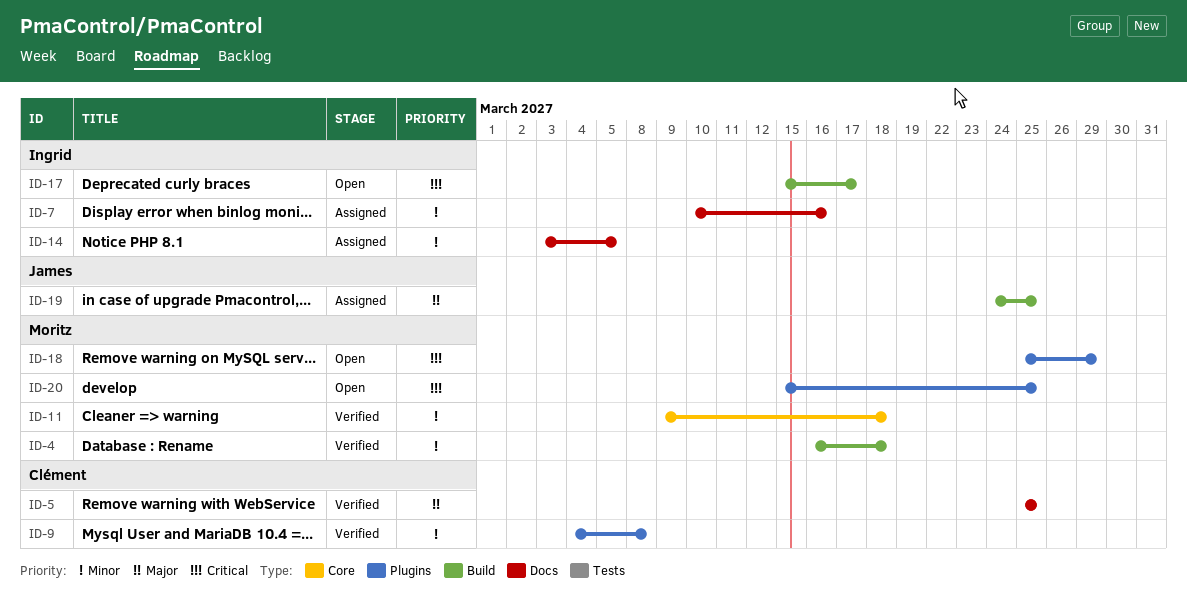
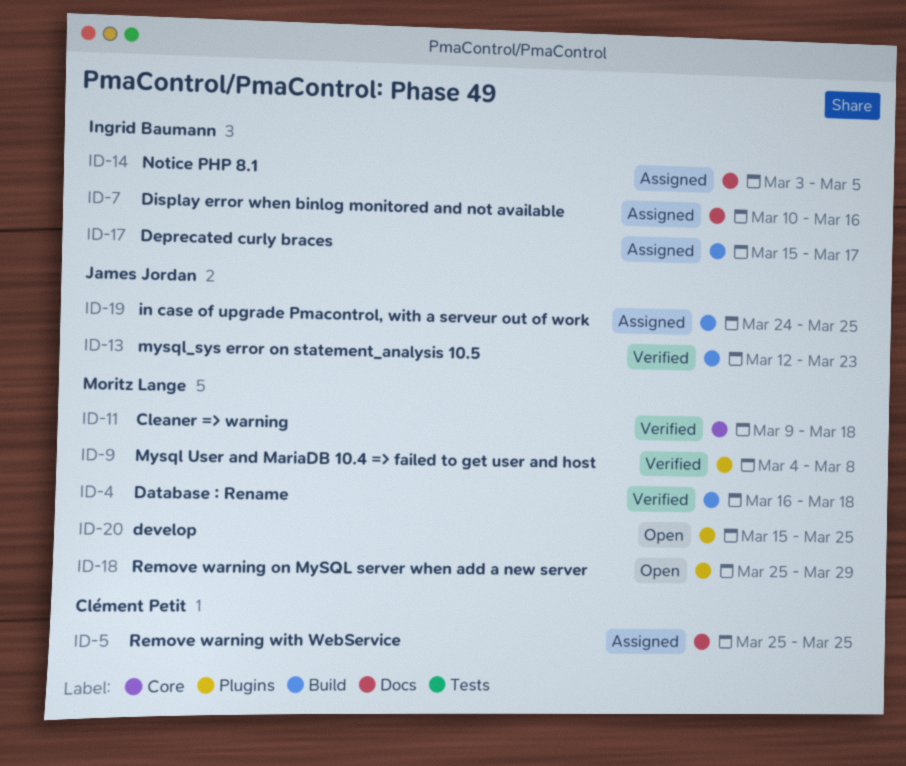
ID-5, status: Verified -> Assigned
ID-9, owner: Clément Petit -> Moritz Lange
ID-13: none -> present
ID-17, status: Open -> Assigned

